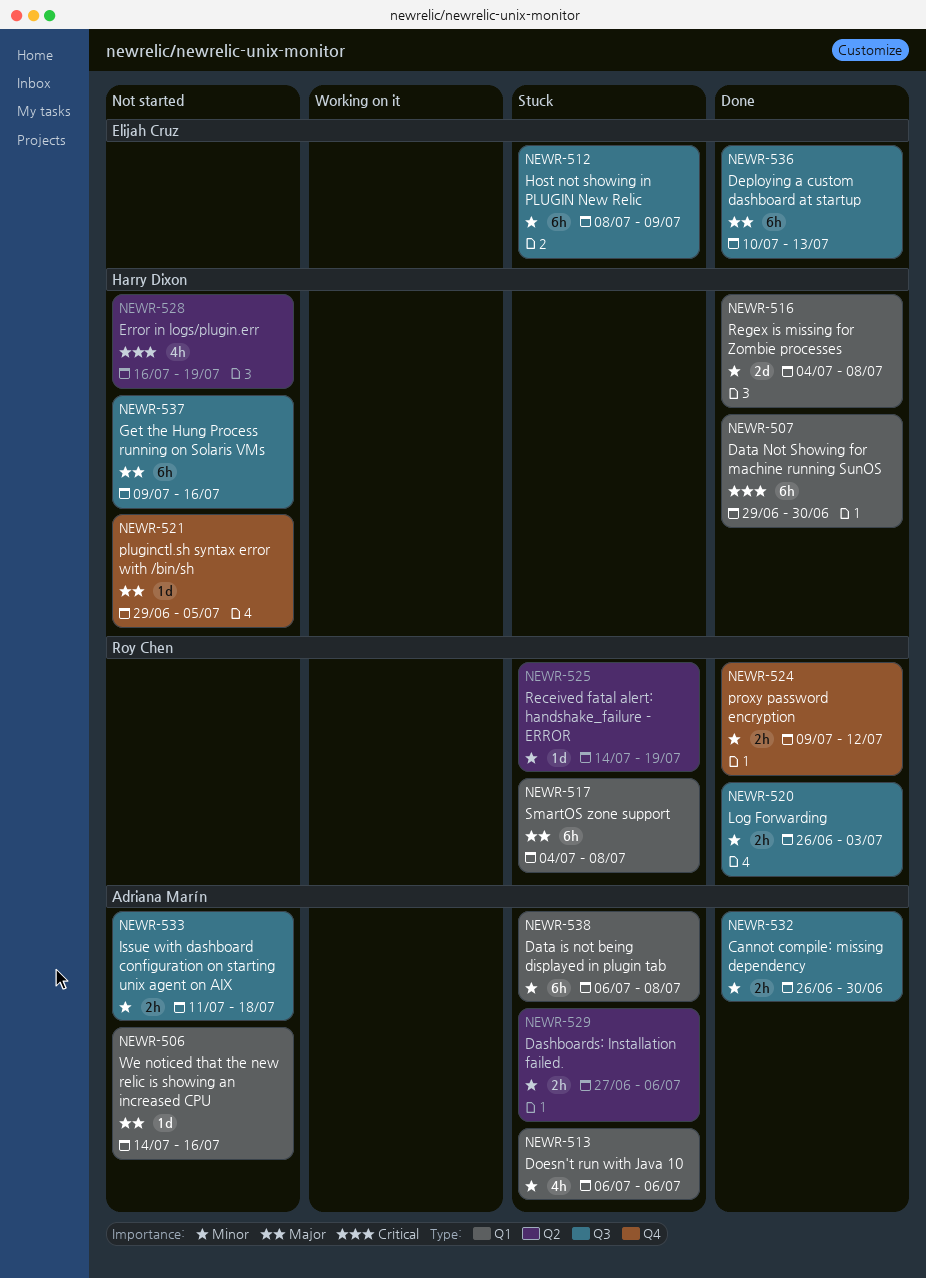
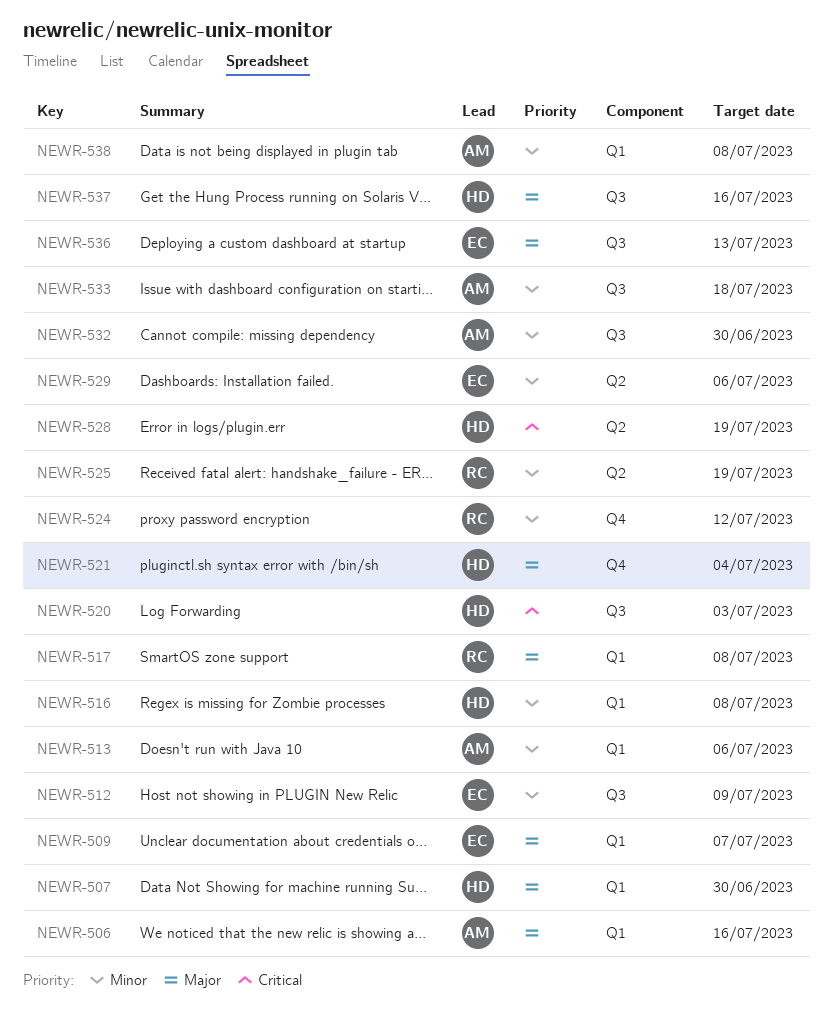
NEWR-507, priority: Critical -> Major
NEWR-509: none -> present
NEWR-520, owner: Roy Chen -> Harry Dixon
NEWR-520, priority: Minor -> Critical
NEWR-521, due: Jul 5 -> Jul 4
NEWR-529, owner: Adriana Marín -> Elijah Cruz

